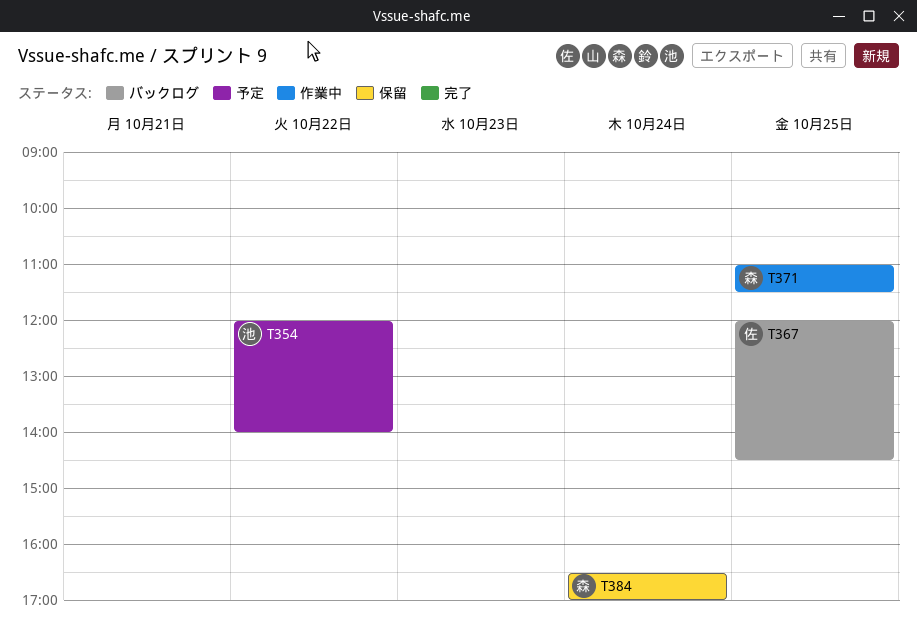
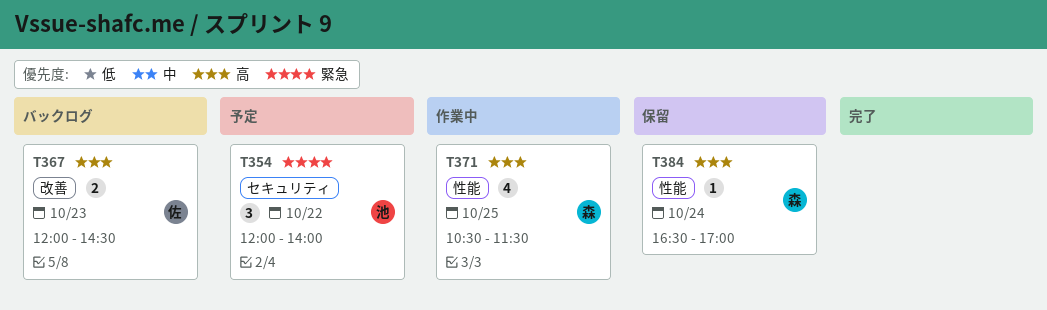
T367, day: Oct 25 -> Oct 23
T371, begins: 11:00 -> 10:30

